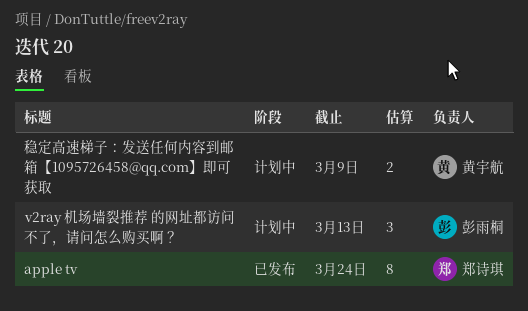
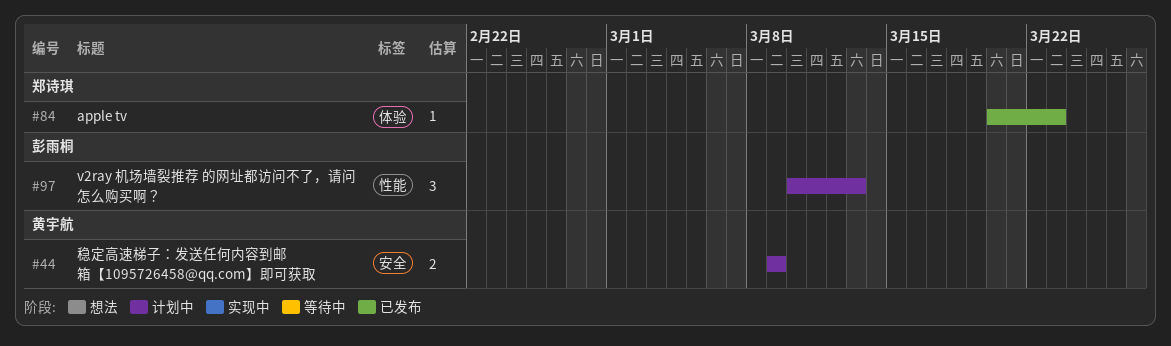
apple tv, estimate: 8 -> 1
apple tv, due: Mar 24 -> Mar 23

